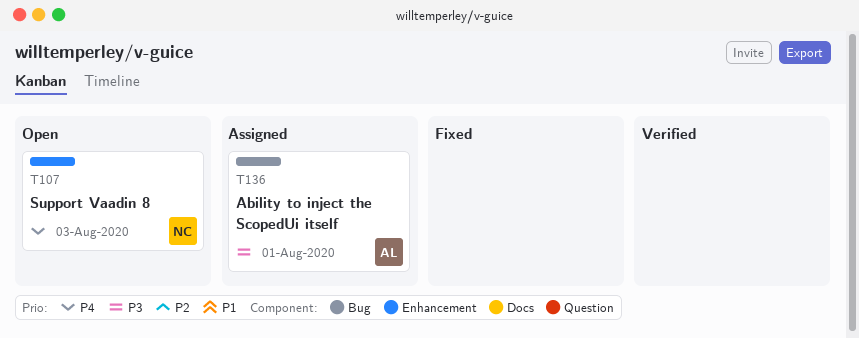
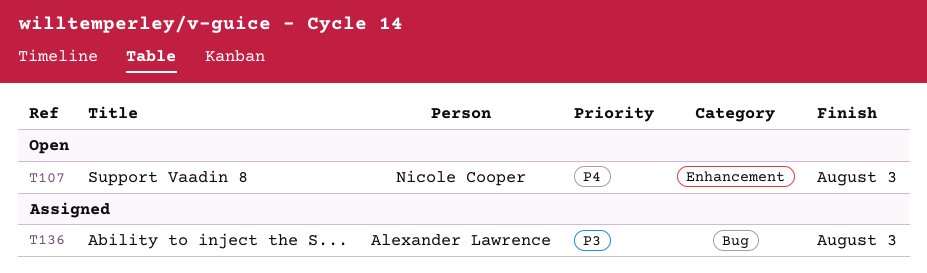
T136, due: Aug 1 -> Aug 3

